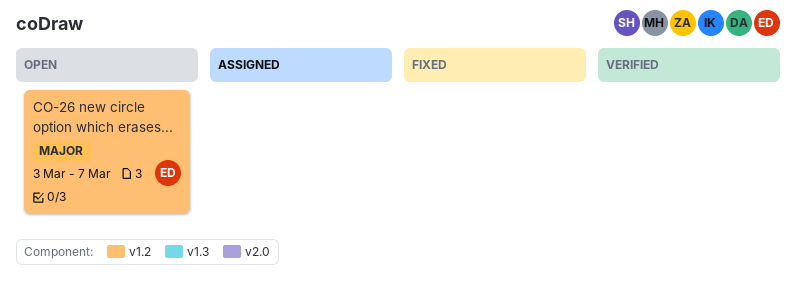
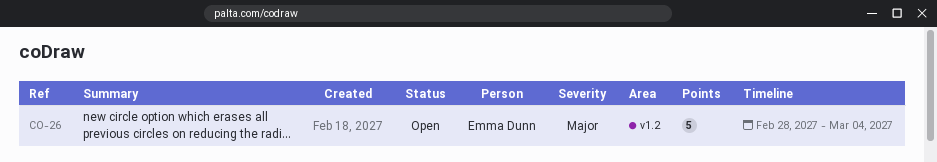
CO-26, start: Mar 3 -> Feb 28
CO-26, due: Mar 7 -> Mar 4

